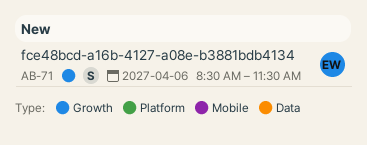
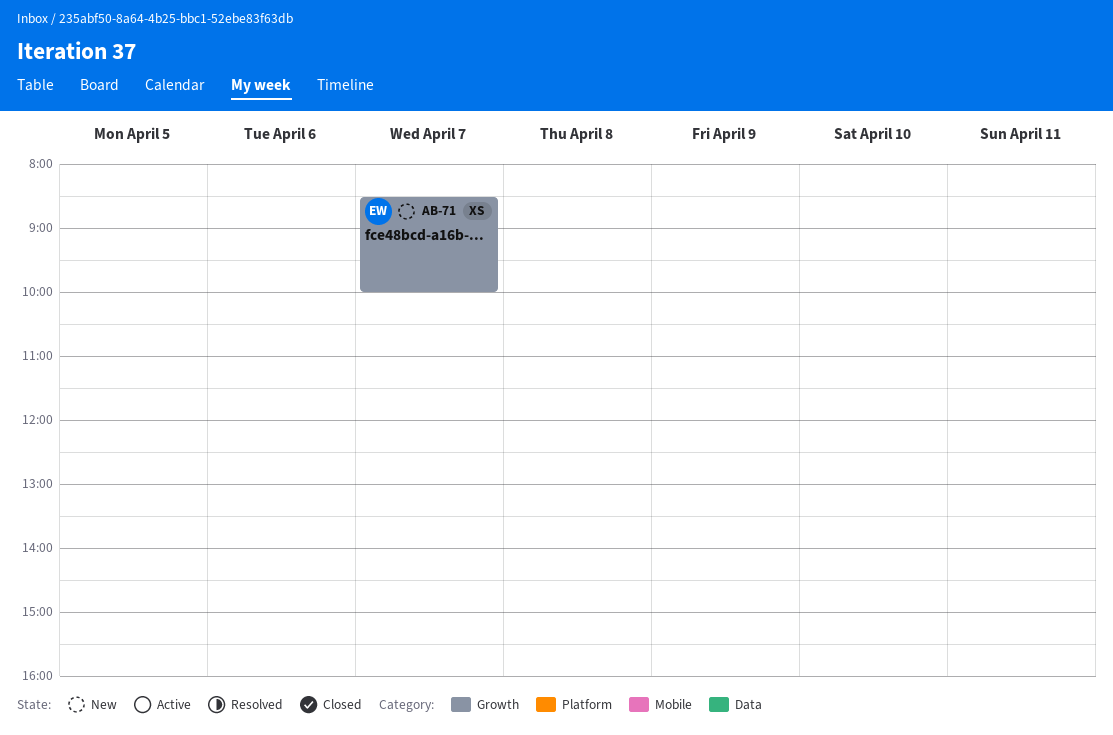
AB-71, estimate: S -> XS
AB-71, day: Apr 6 -> Apr 7
AB-71, ends: 11:30 -> 10:00

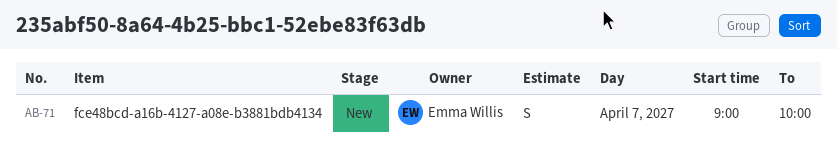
AB-71, estimate: XS -> S
AB-71, begins: 08:30 -> 09:00

